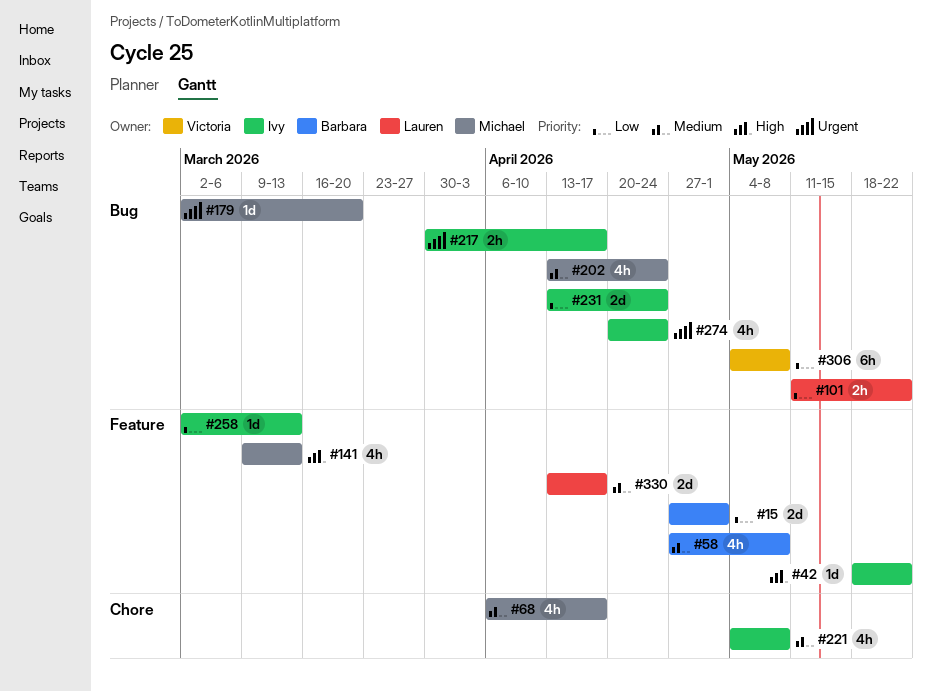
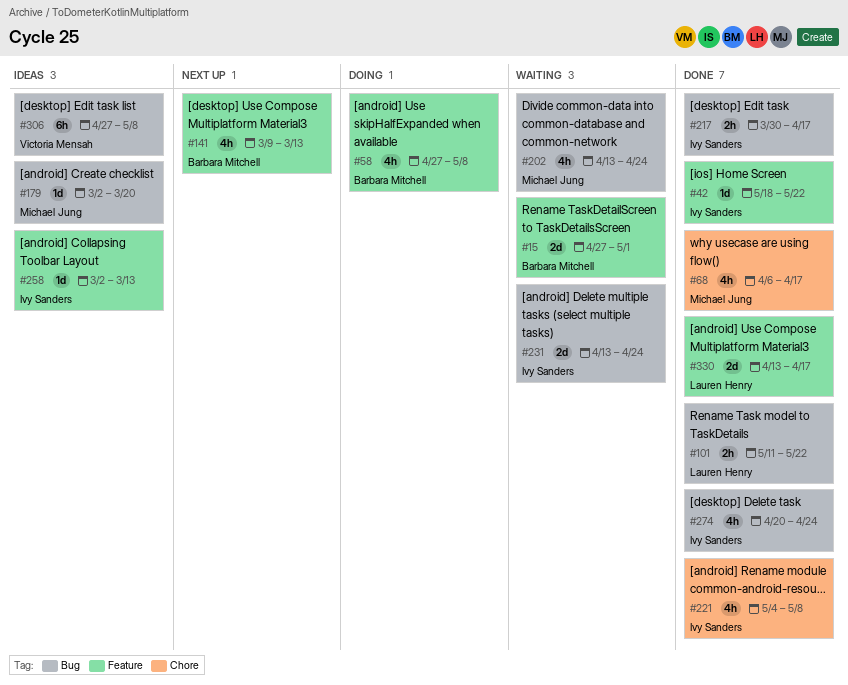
#141, owner: Michael Jung -> Barbara Mitchell
#306, start: May 4 -> Apr 27

